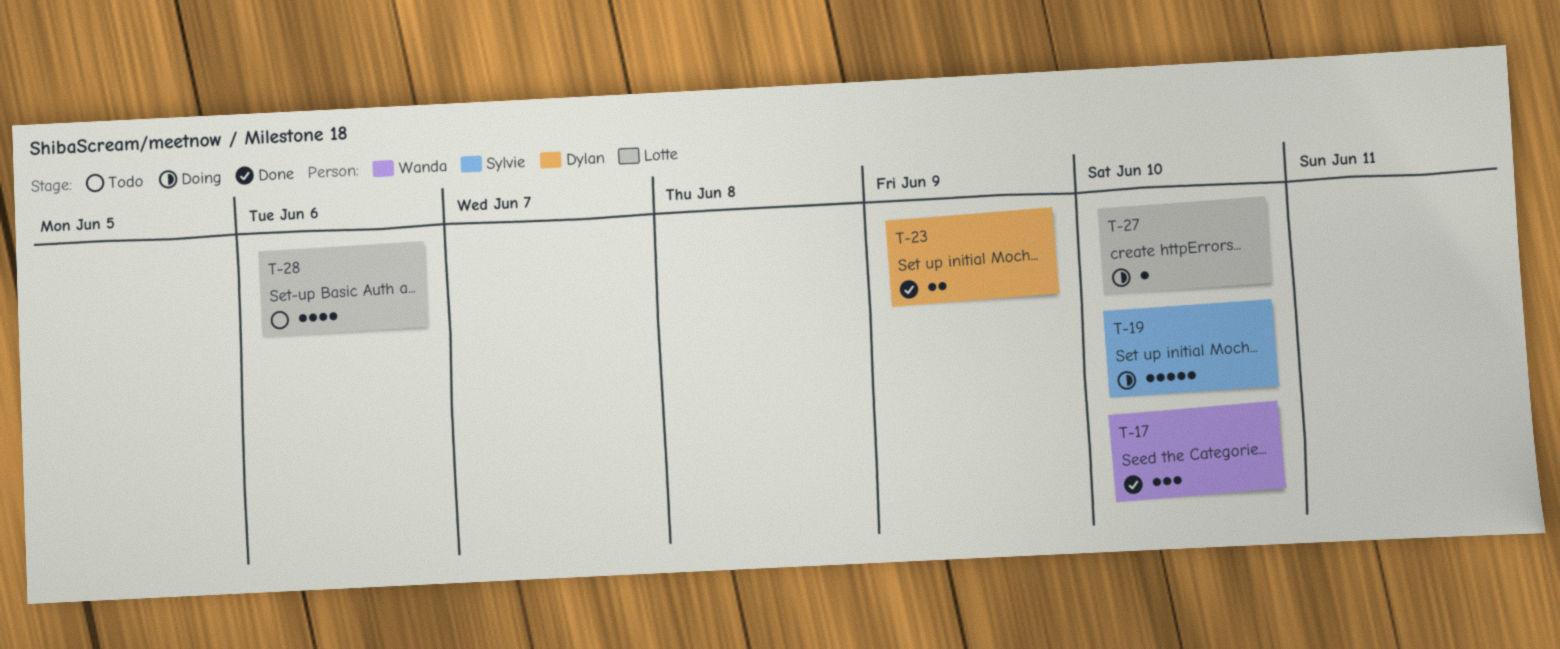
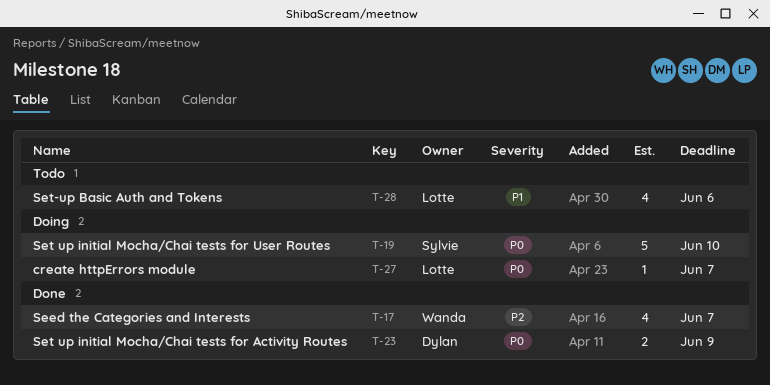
T-17, estimate: 3 -> 4
T-17, due: Jun 10 -> Jun 7
T-27, due: Jun 10 -> Jun 7

